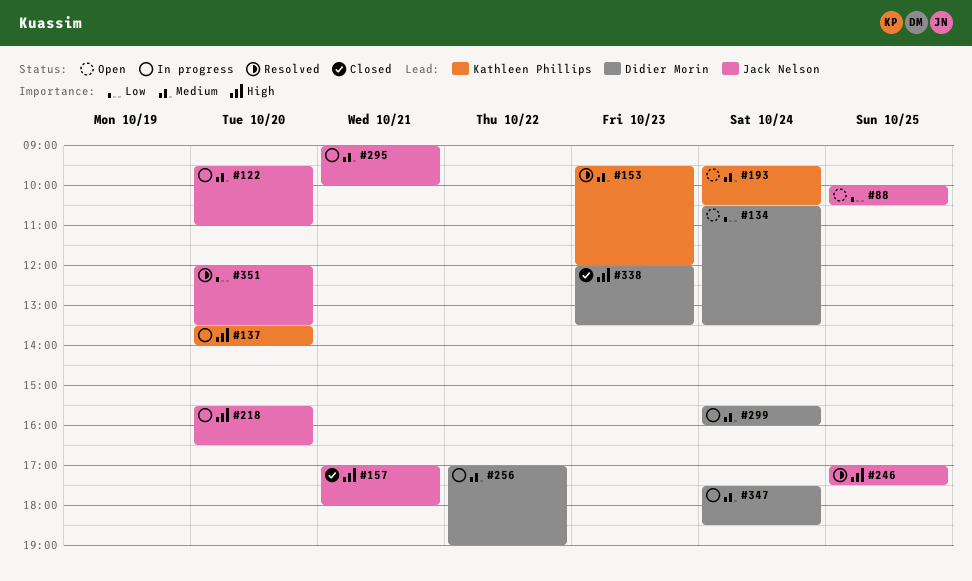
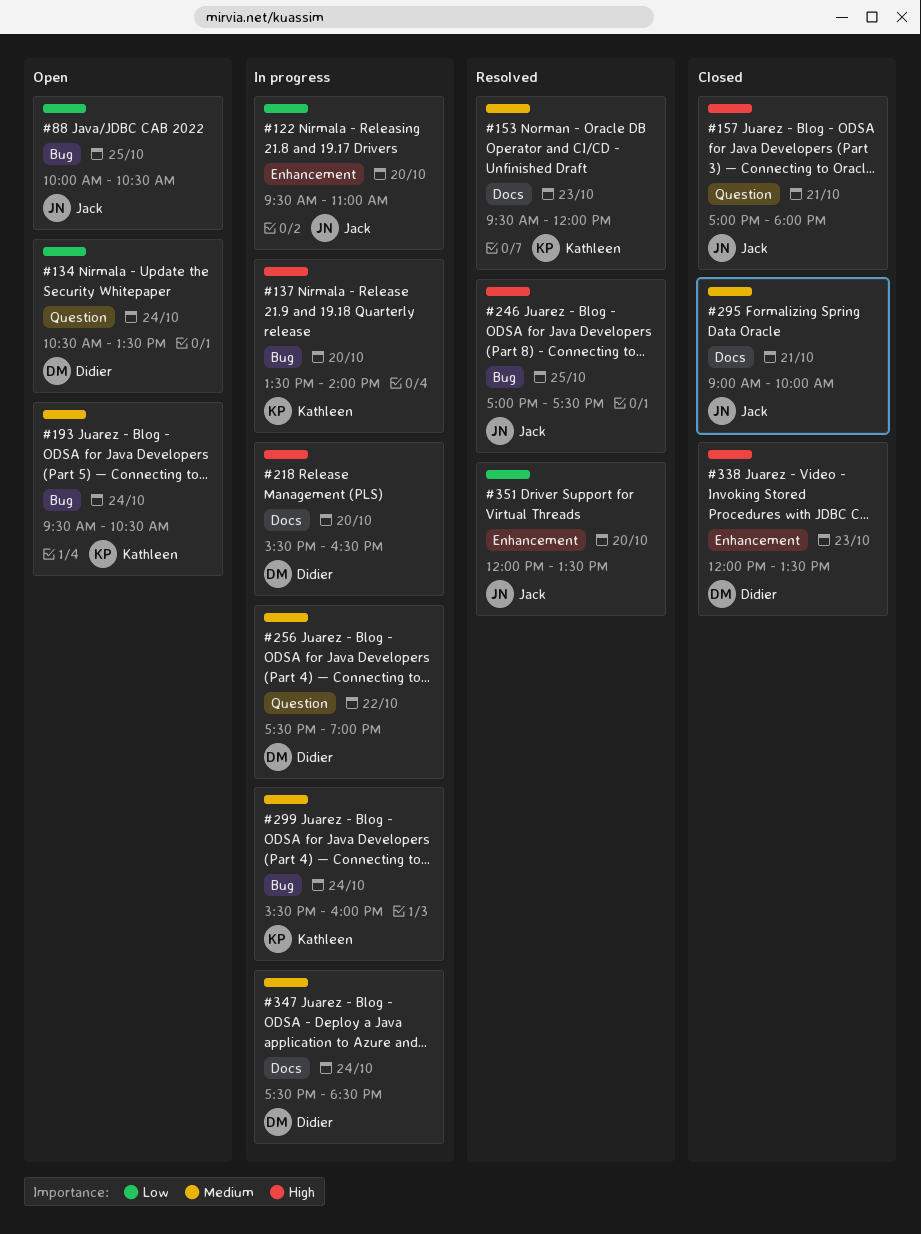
#122, priority: Medium -> Low
#218, owner: Jack Nelson -> Didier Morin
#256, begins: 17:00 -> 17:30
#295, status: In progress -> Closed
#299, owner: Didier Morin -> Kathleen Phillips

